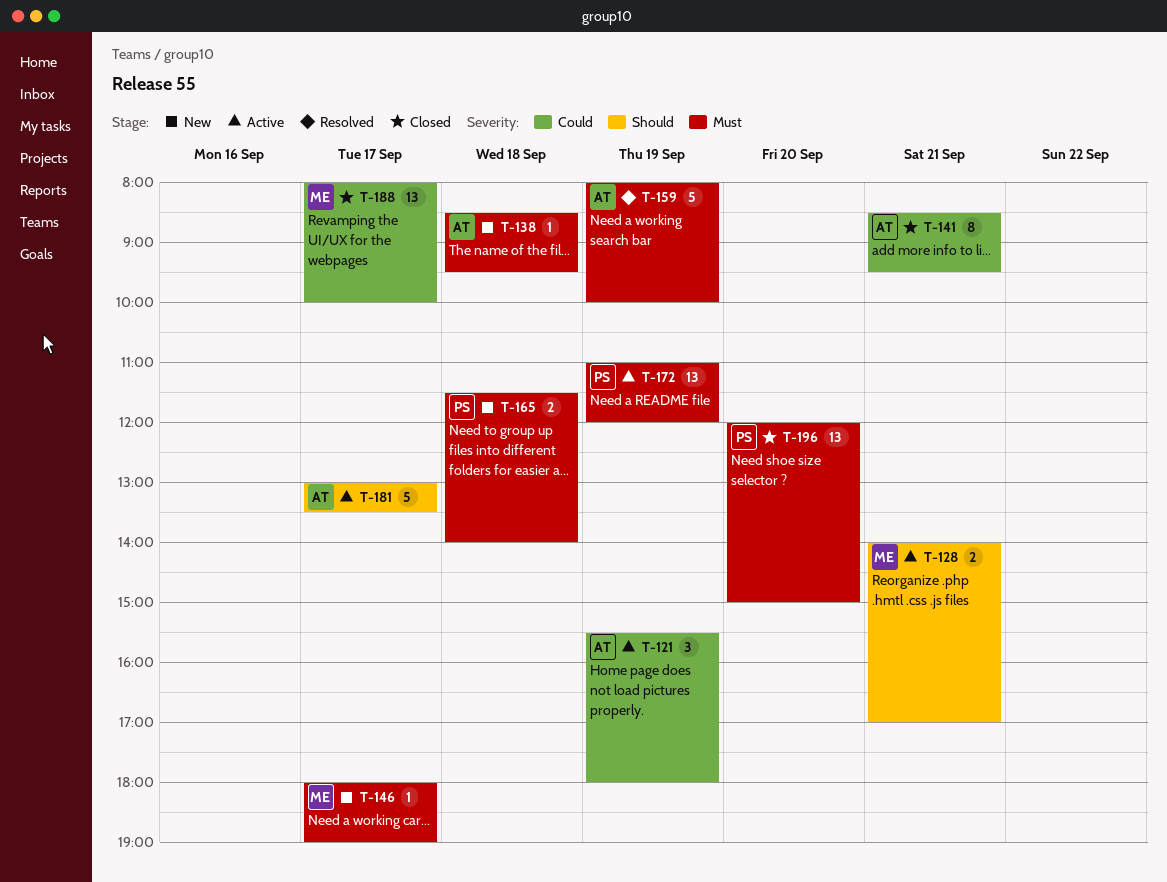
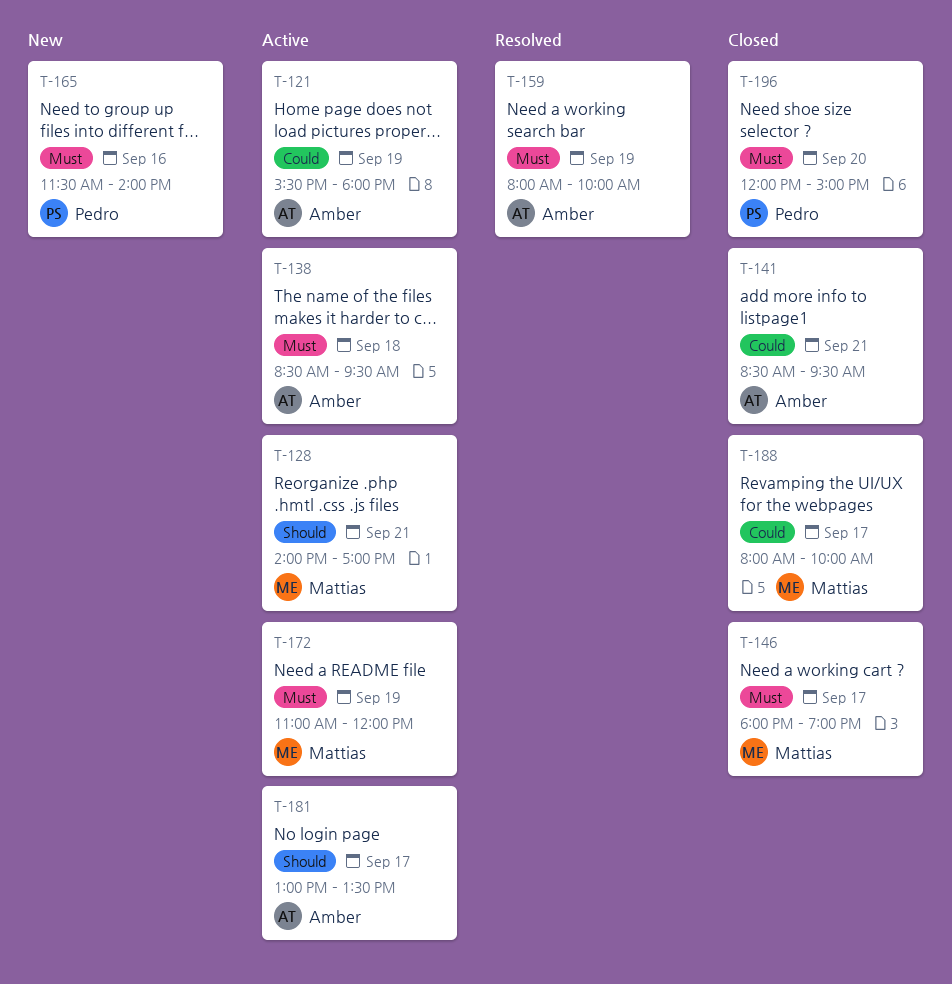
T-138, status: New -> Active
T-146, status: New -> Closed
T-165, day: Sep 18 -> Sep 16
T-172, owner: Pedro -> Mattias

